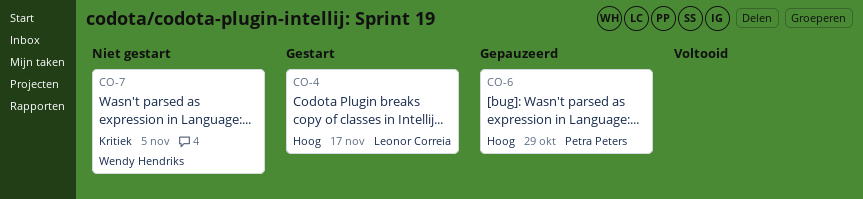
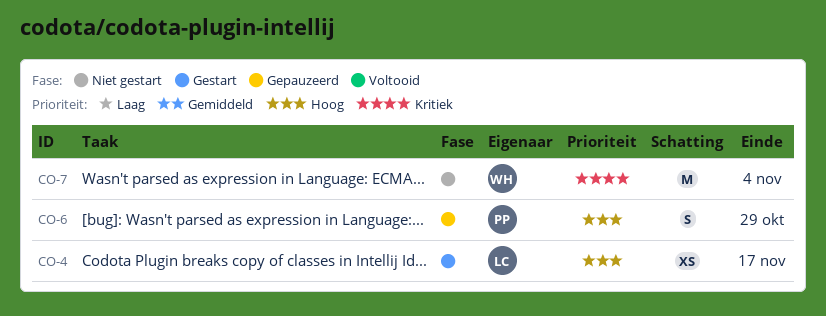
CO-7, due: Nov 5 -> Nov 4

